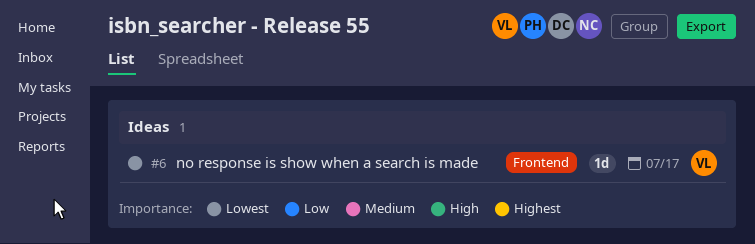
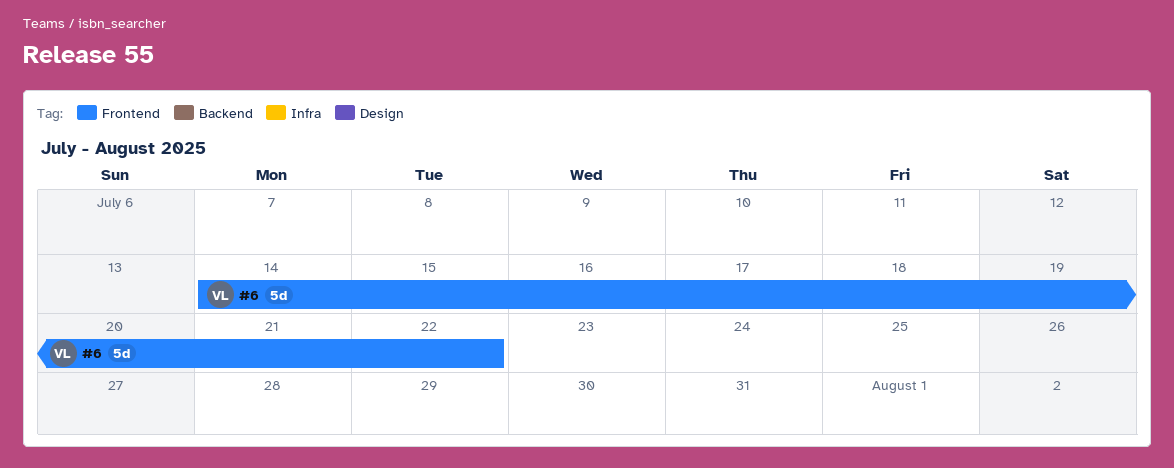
#6, estimate: 1d -> 5d
#6, due: Jul 17 -> Jul 22

